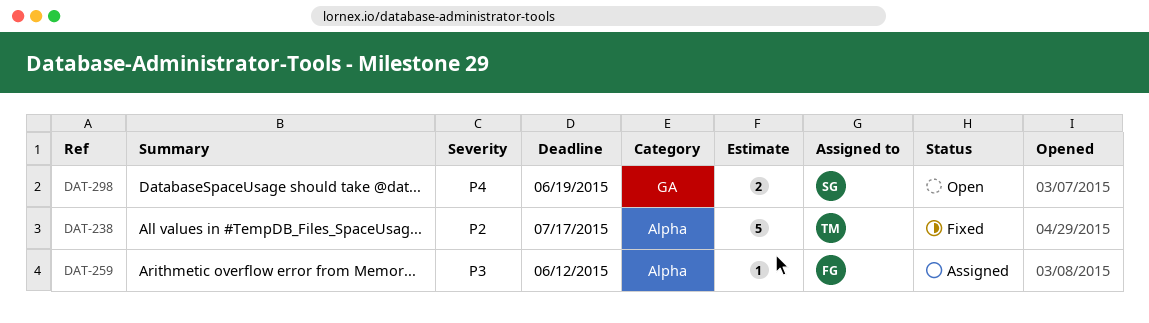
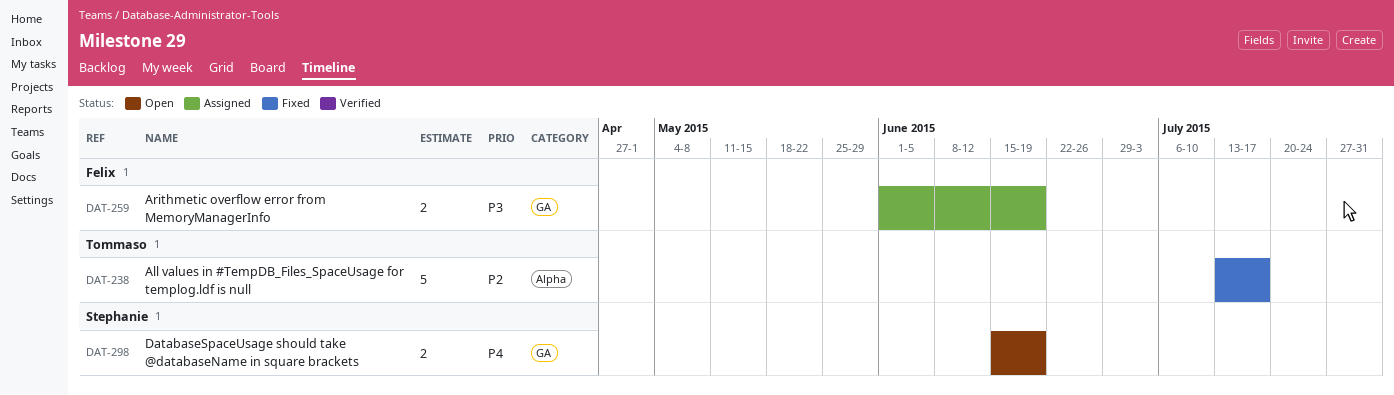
DAT-259, label: Alpha -> GA
DAT-259, estimate: 1 -> 2
DAT-259, due: Jun 12 -> Jun 19

